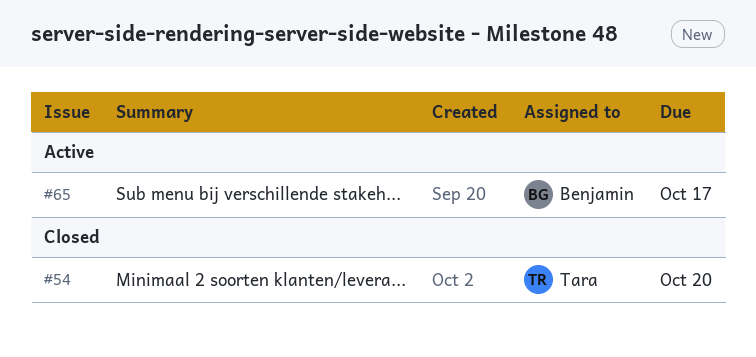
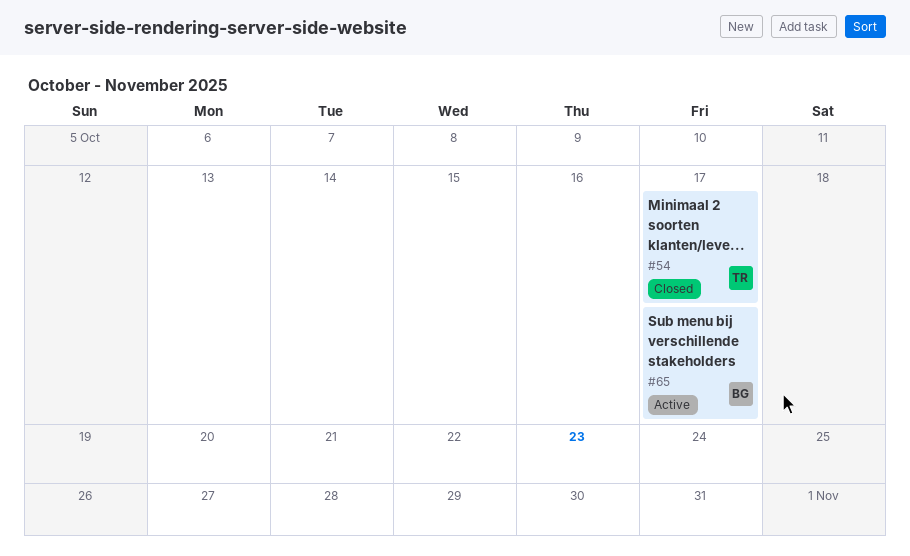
#54, due: Oct 20 -> Oct 17

